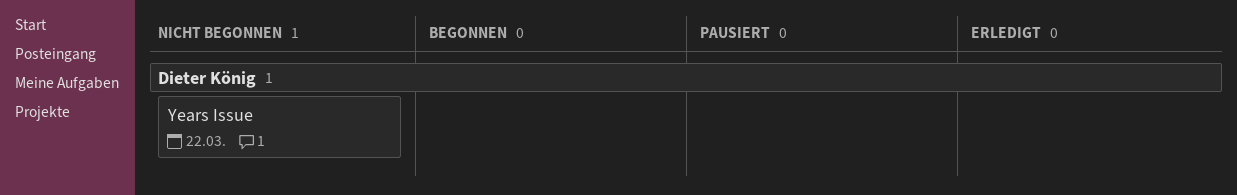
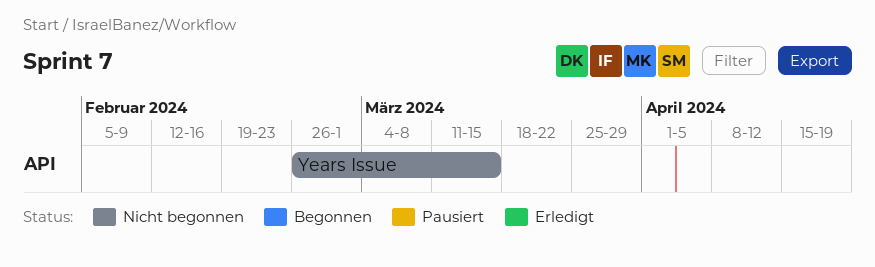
Years Issue, due: Mar 22 -> Mar 15

